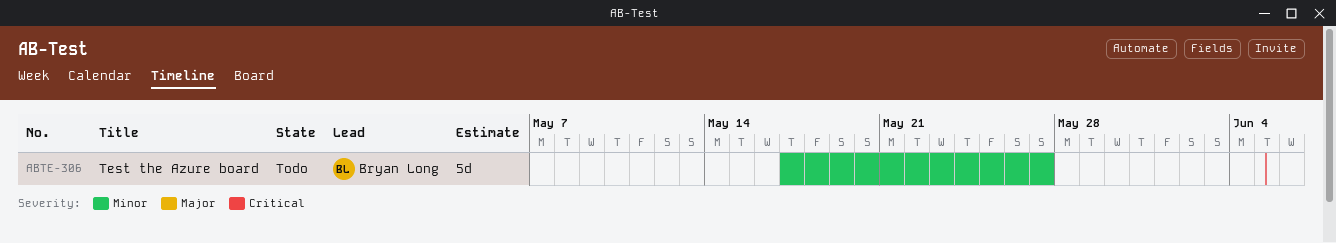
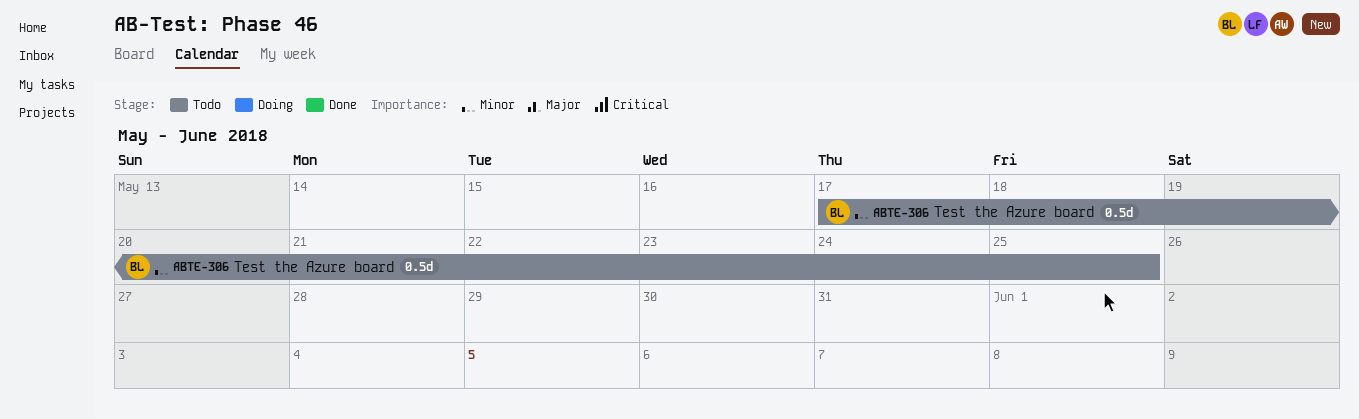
ABTE-306, estimate: 5d -> 0.5d
ABTE-306, due: May 27 -> May 25

